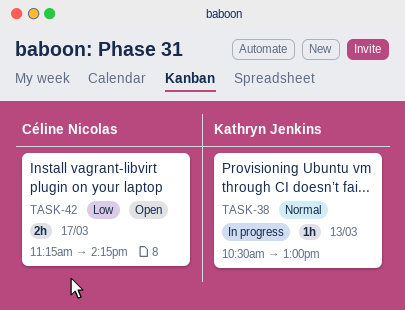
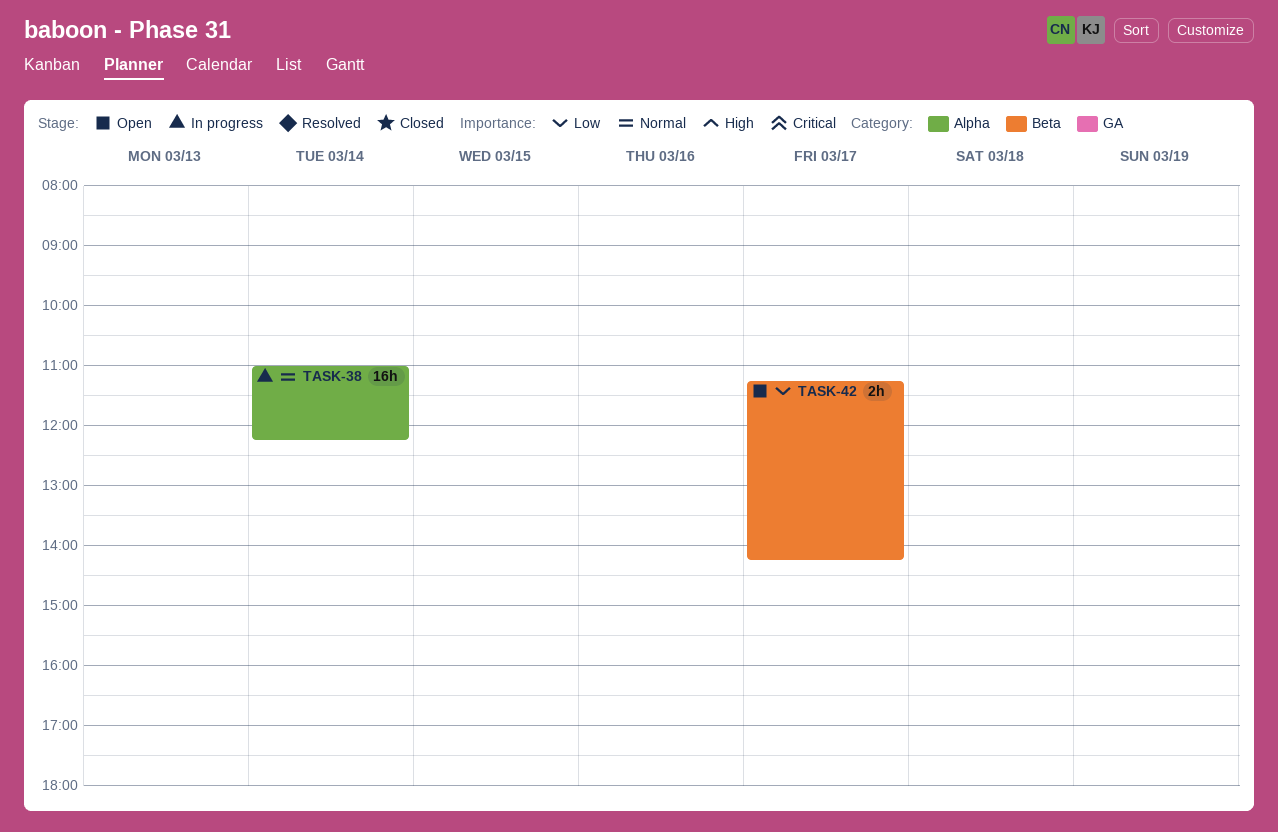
TASK-38, estimate: 1h -> 16h
TASK-38, day: Mar 13 -> Mar 14
TASK-38, begins: 10:30 -> 11:00
TASK-38, ends: 13:00 -> 12:15

